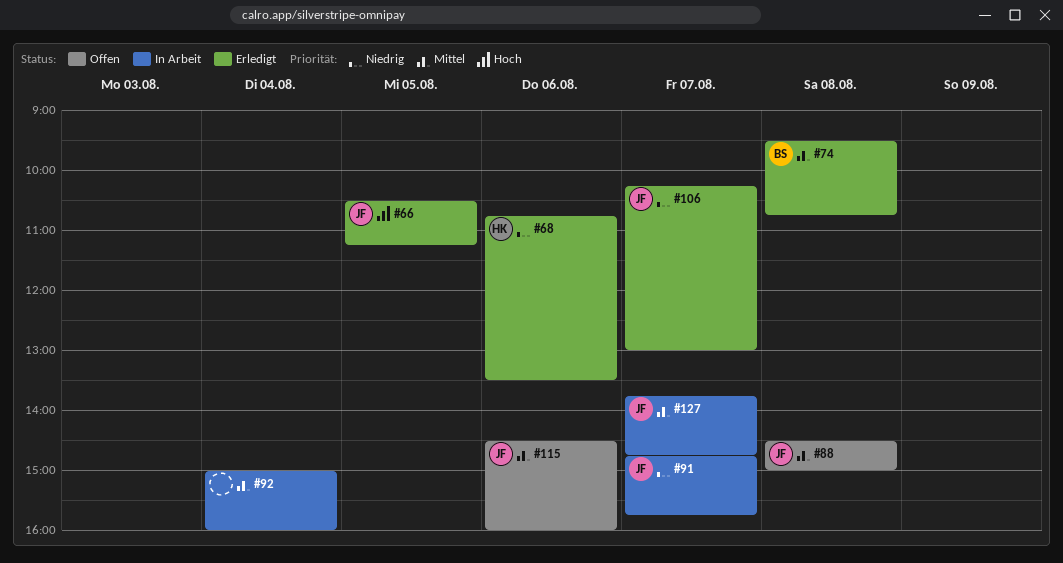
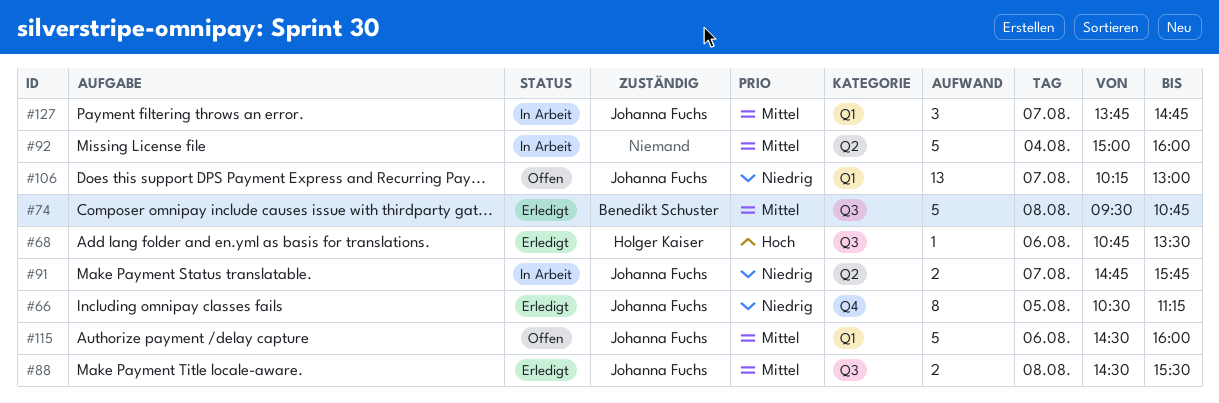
#66, priority: Hoch -> Niedrig
#68, priority: Niedrig -> Hoch
#88, status: Offen -> Erledigt
#88, ends: 15:00 -> 15:30
#106, status: Erledigt -> Offen

